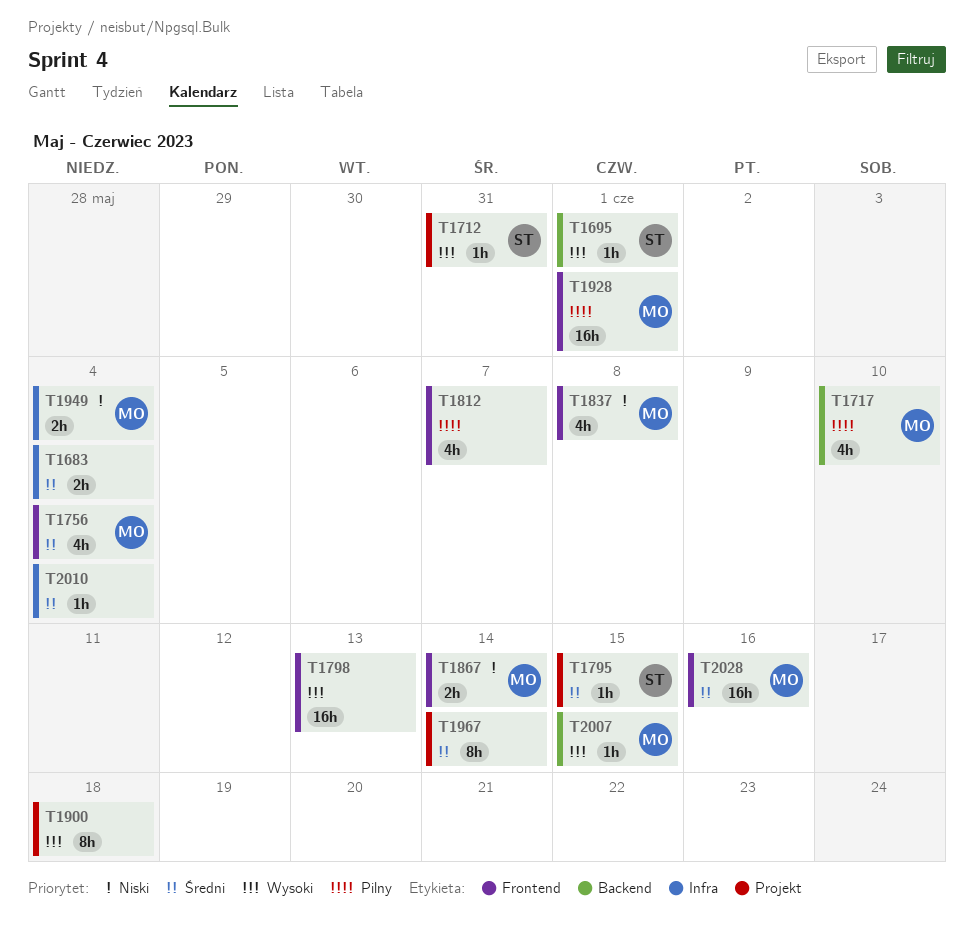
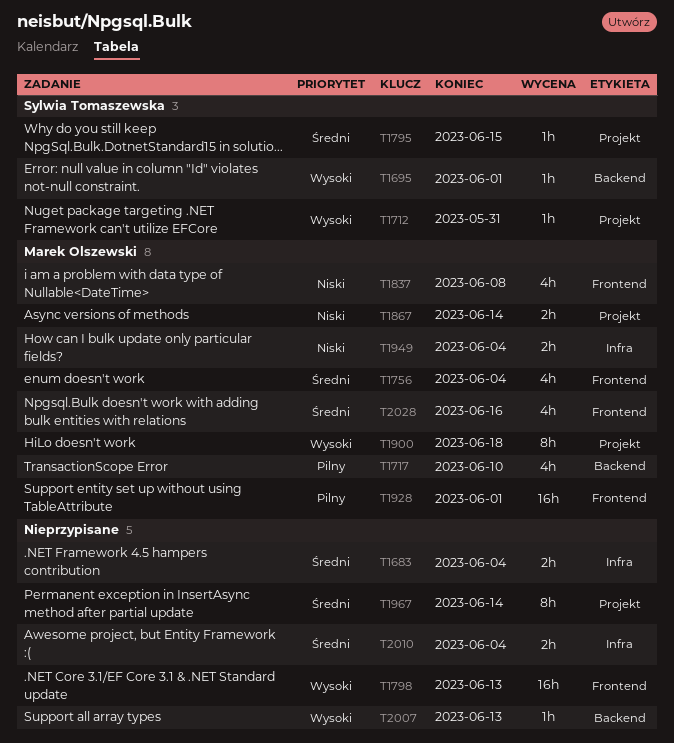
T1812: present -> none
T1867, label: Frontend -> Projekt
T1900, owner: none -> Marek Olszewski
T2007, owner: Marek Olszewski -> none
T2007, due: Jun 15 -> Jun 13
T2010, estimate: 1h -> 2h
T2028, estimate: 16h -> 4h

